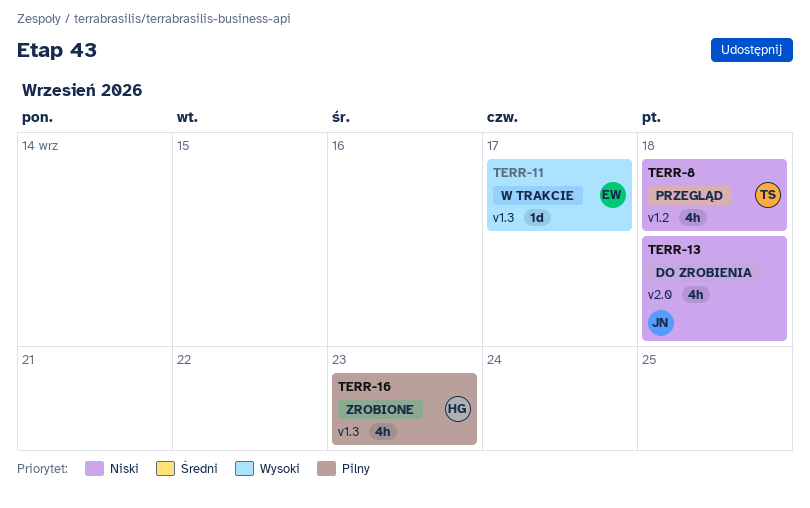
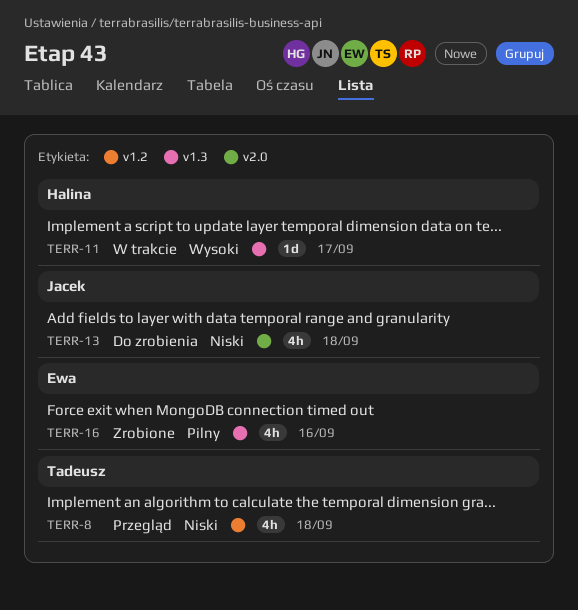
TERR-11, owner: Ewa -> Halina
TERR-16, owner: Halina -> Ewa
TERR-16, due: Sep 23 -> Sep 16

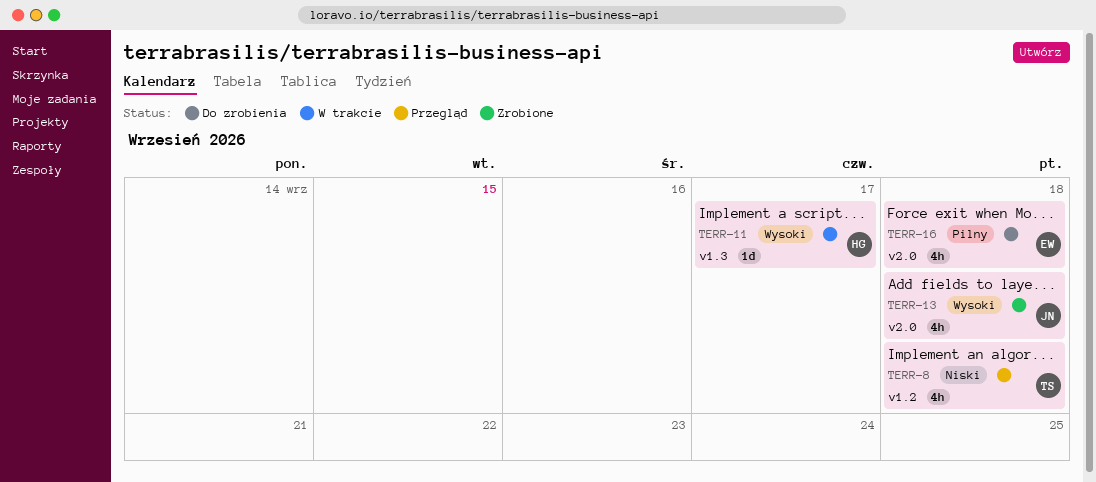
TERR-13, status: Do zrobienia -> Zrobione
TERR-13, priority: Niski -> Wysoki
TERR-16, status: Zrobione -> Do zrobienia
TERR-16, label: v1.3 -> v2.0
TERR-16, due: Sep 16 -> Sep 18

